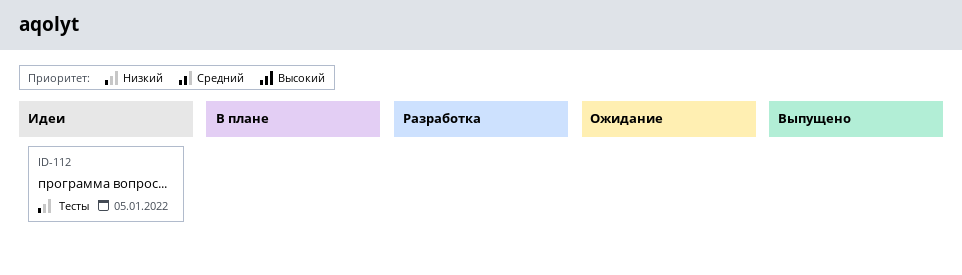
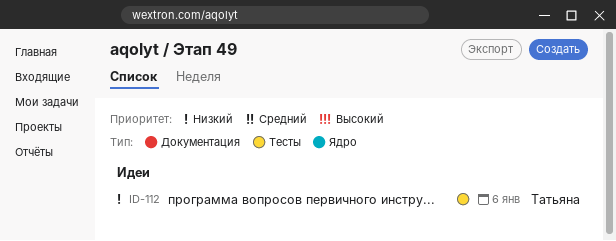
ID-112, due: Jan 5 -> Jan 6

